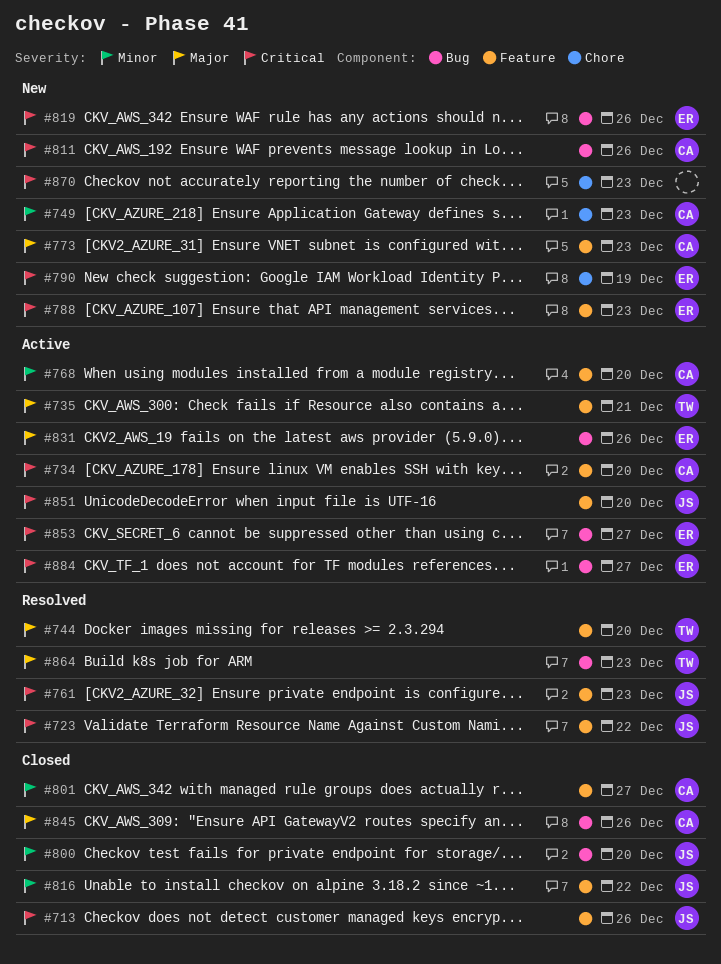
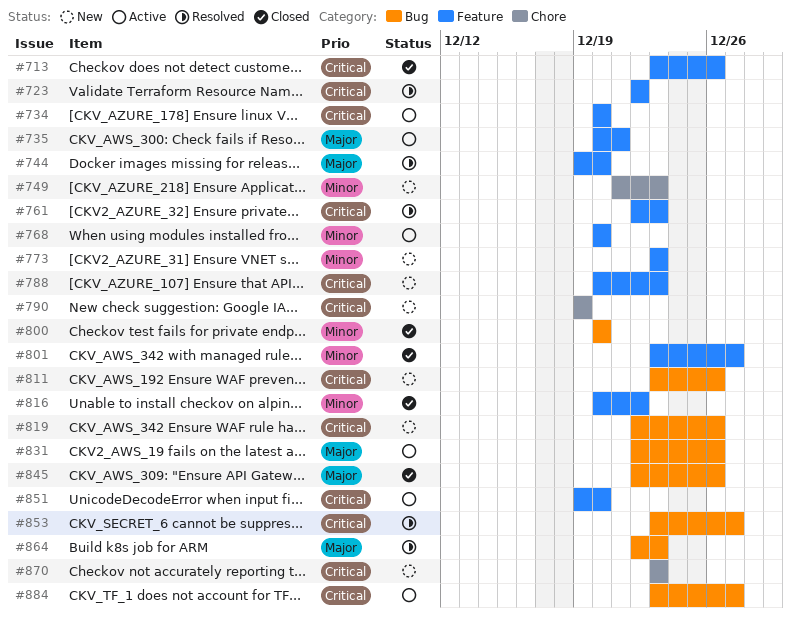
#773, priority: Major -> Minor
#853, status: Active -> Resolved

